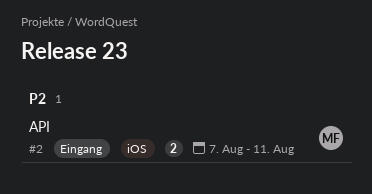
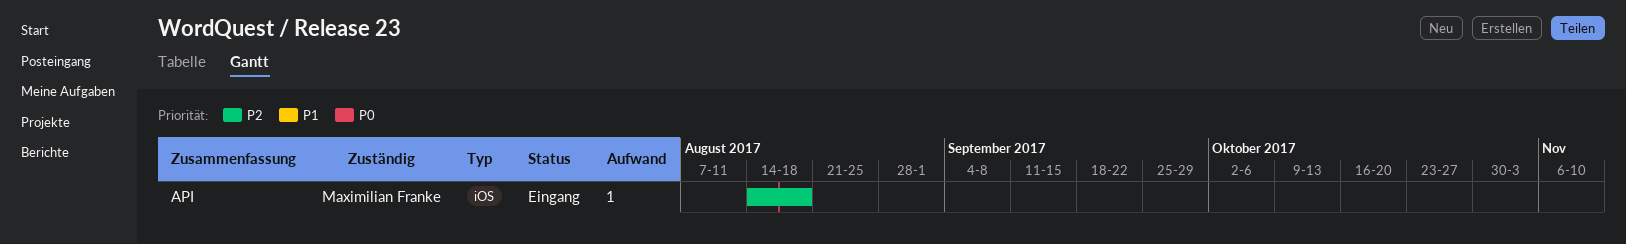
API, estimate: 2 -> 1
API, start: Aug 7 -> Aug 14
API, due: Aug 11 -> Aug 18

